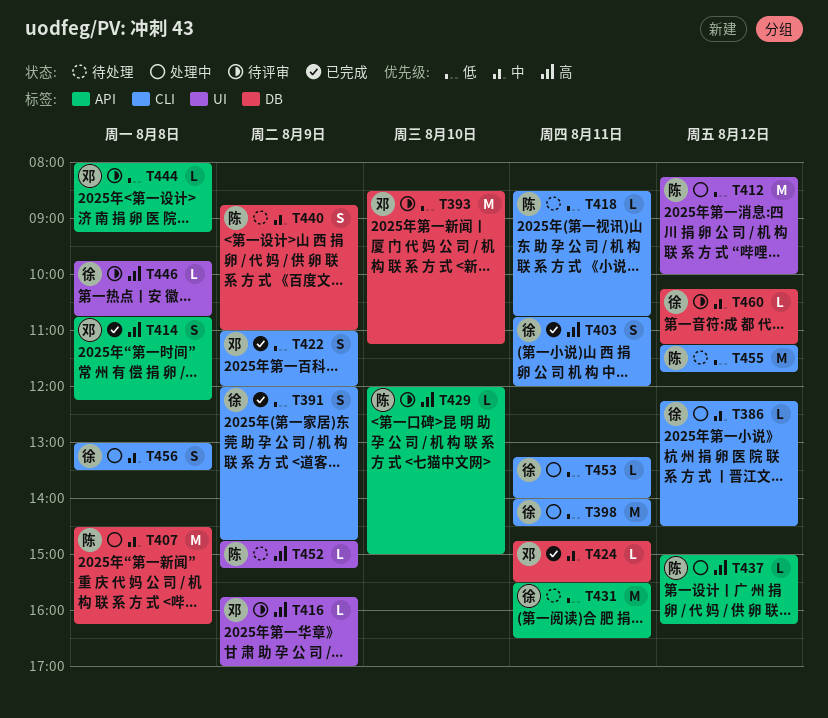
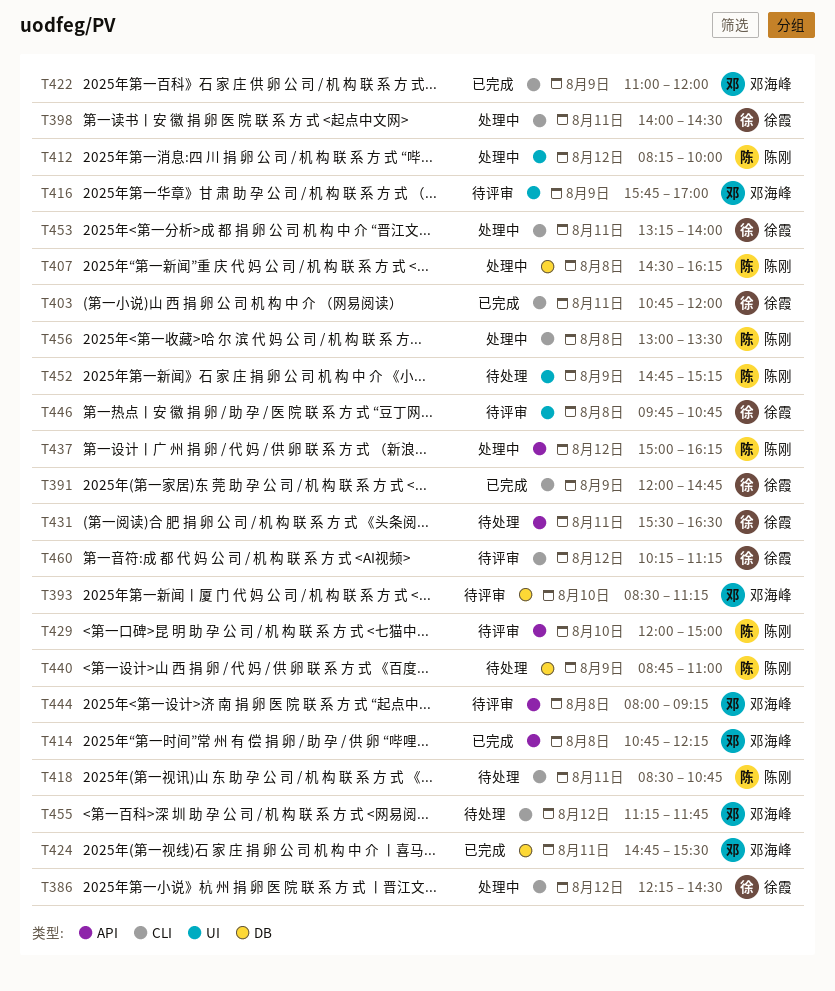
T455, owner: 陈刚 -> 邓海峰
T456, owner: 徐霞 -> 陈刚
T460, label: DB -> CLI

